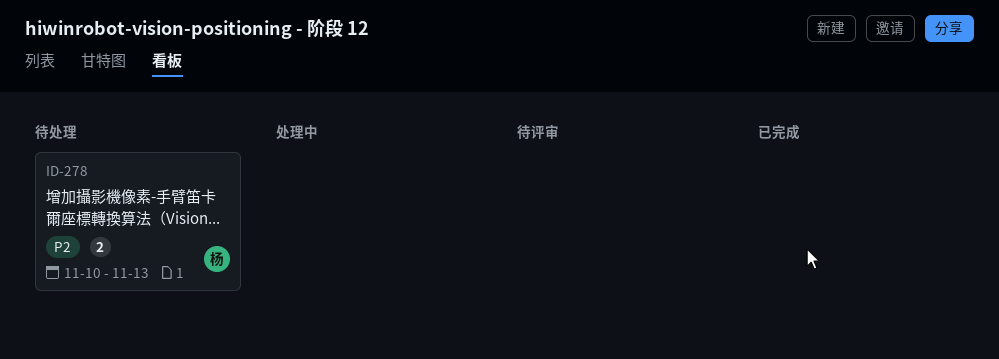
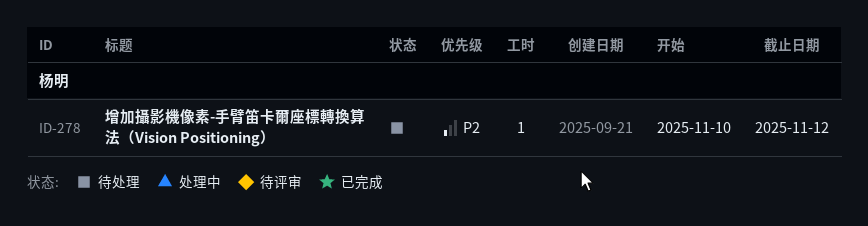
ID-278, estimate: 2 -> 1
ID-278, due: Nov 13 -> Nov 12

